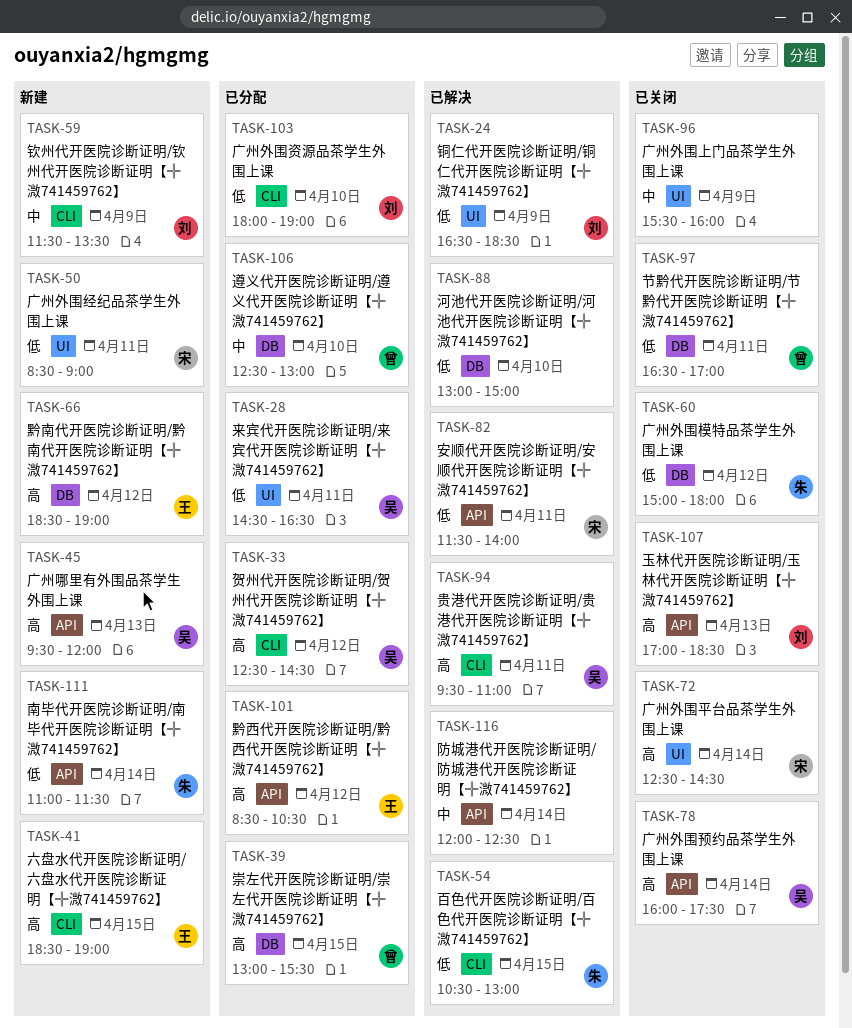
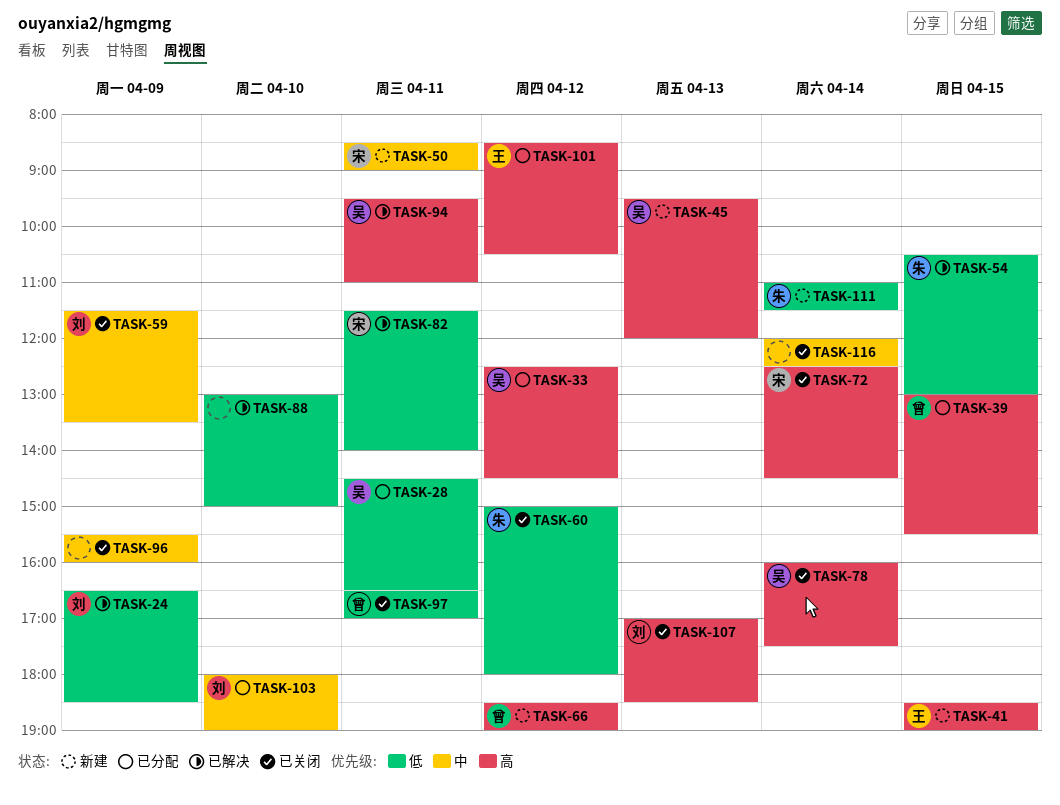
TASK-50, priority: 低 -> 中
TASK-59, status: 新建 -> 已关闭
TASK-66, owner: 王 -> 曾
TASK-103, priority: 低 -> 中
TASK-106: present -> none
TASK-116, status: 已解决 -> 已关闭

